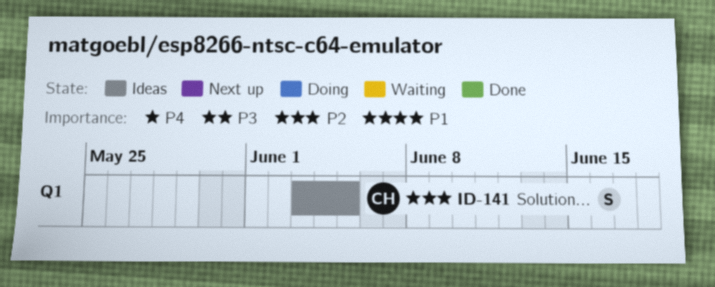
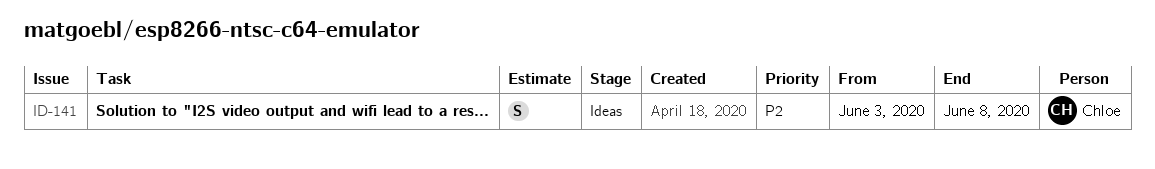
ID-141, due: Jun 5 -> Jun 8

